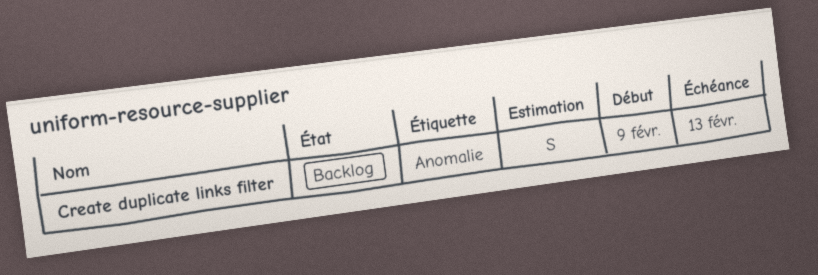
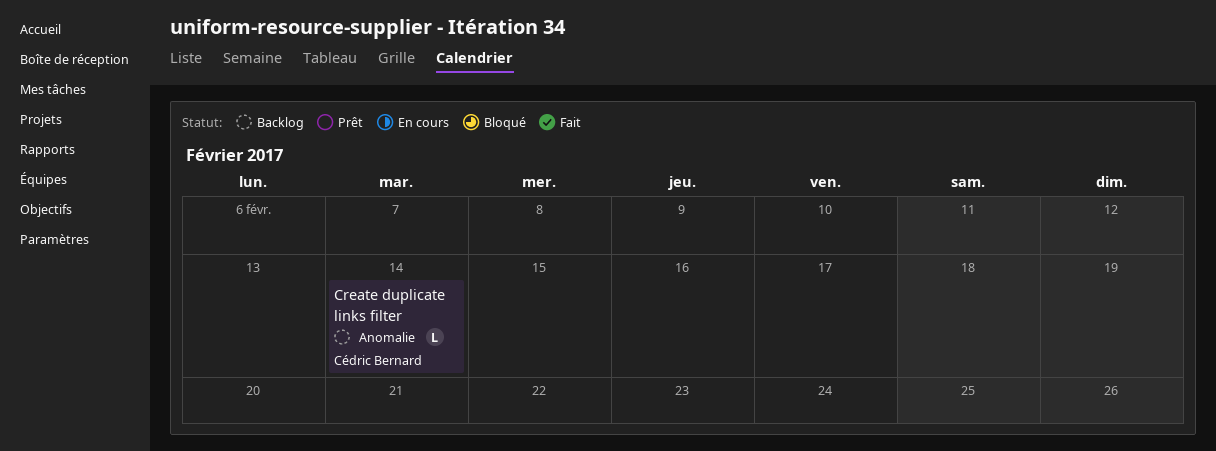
Create duplicate links filter, estimate: S -> L
Create duplicate links filter, due: Feb 13 -> Feb 14

